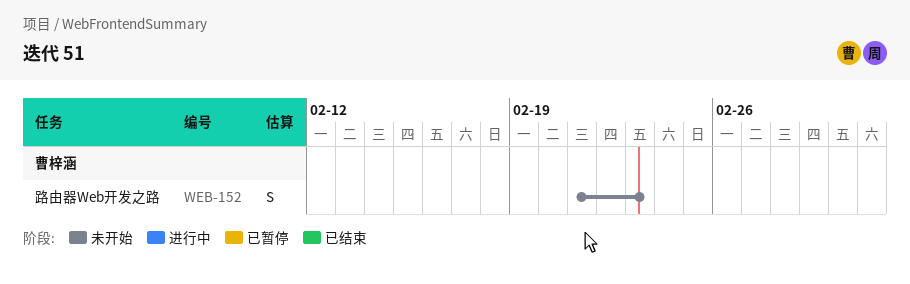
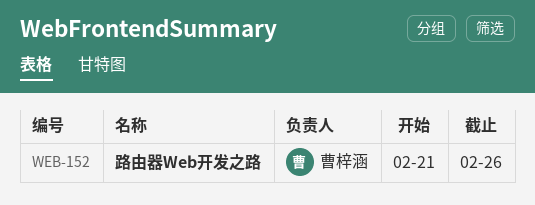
WEB-152, due: Feb 23 -> Feb 26

